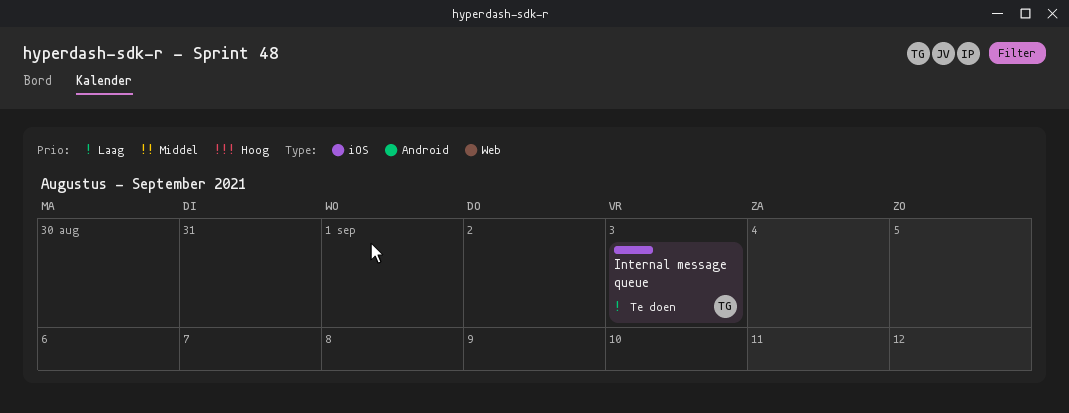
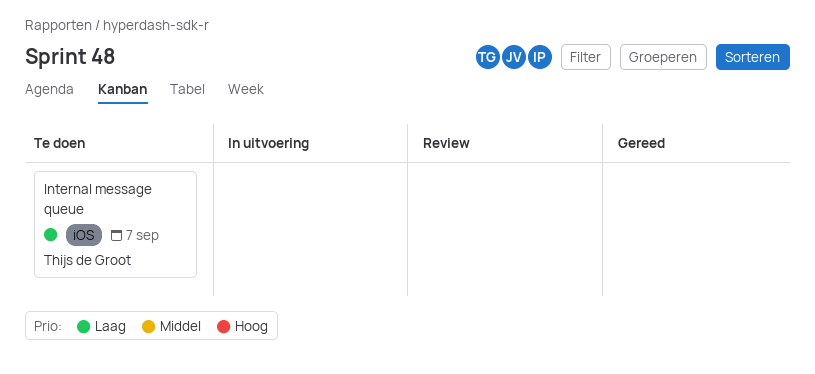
Internal message queue, due: Sep 3 -> Sep 7

